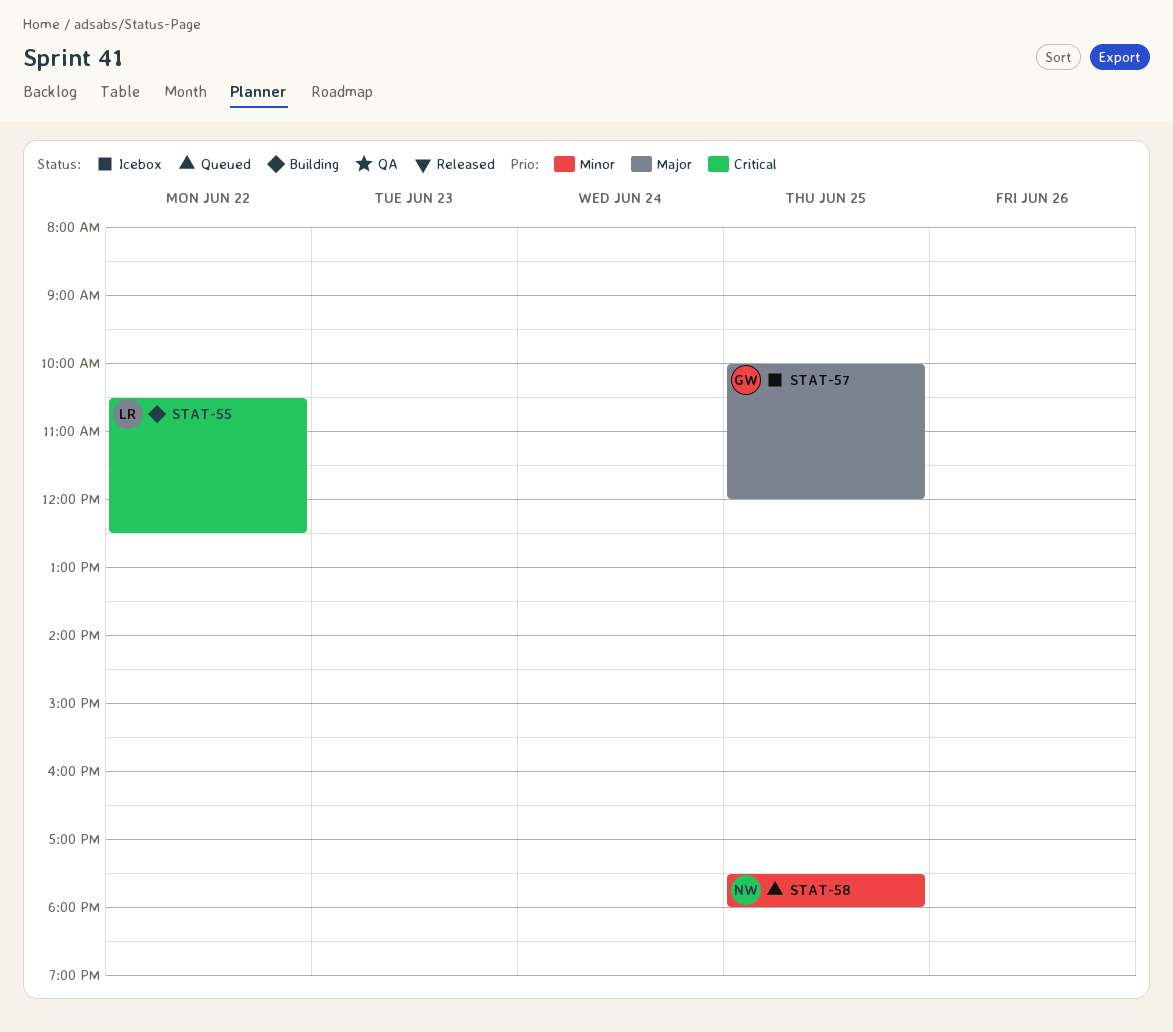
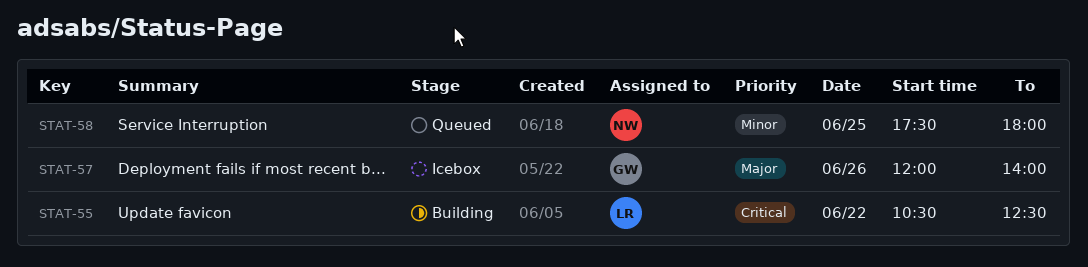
STAT-57, day: Jun 25 -> Jun 26
STAT-57, begins: 10:00 -> 12:00
STAT-57, ends: 12:00 -> 14:00

